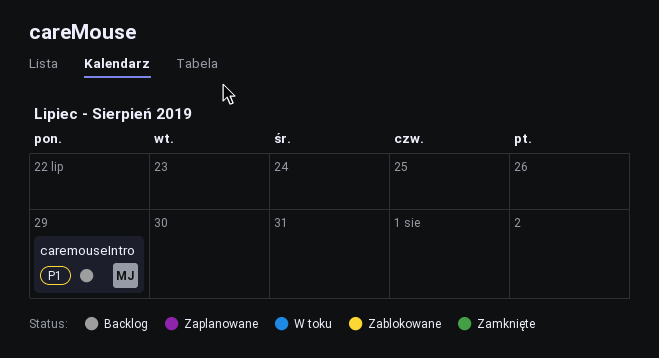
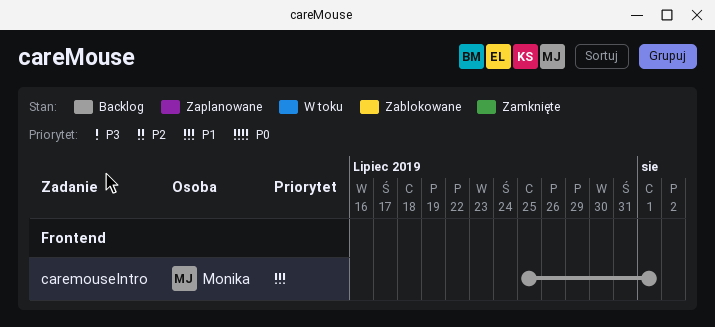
caremouseIntro, due: Jul 29 -> Aug 1

